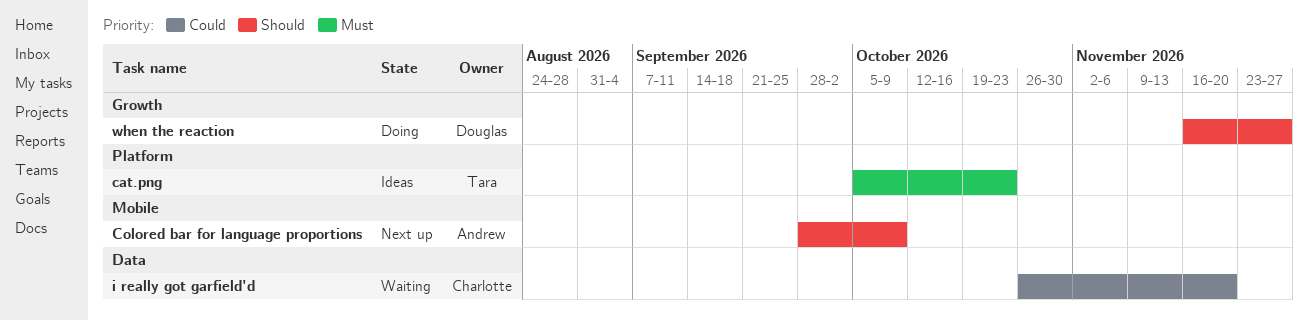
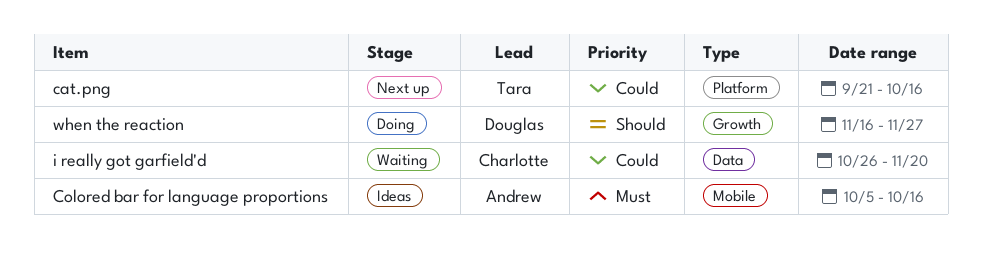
cat.png, status: Ideas -> Next up
cat.png, priority: Must -> Could
cat.png, start: Oct 5 -> Sep 21
cat.png, due: Oct 23 -> Oct 16
Colored bar for language proportions, status: Next up -> Ideas
Colored bar for language proportions, priority: Should -> Must
Colored bar for language proportions, start: Sep 28 -> Oct 5
Colored bar for language proportions, due: Oct 9 -> Oct 16

